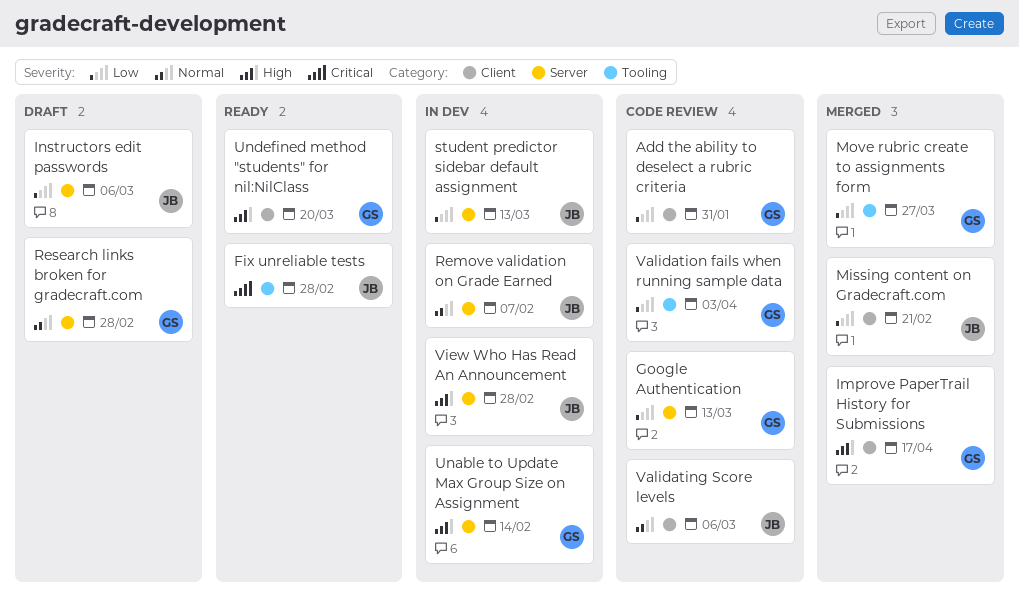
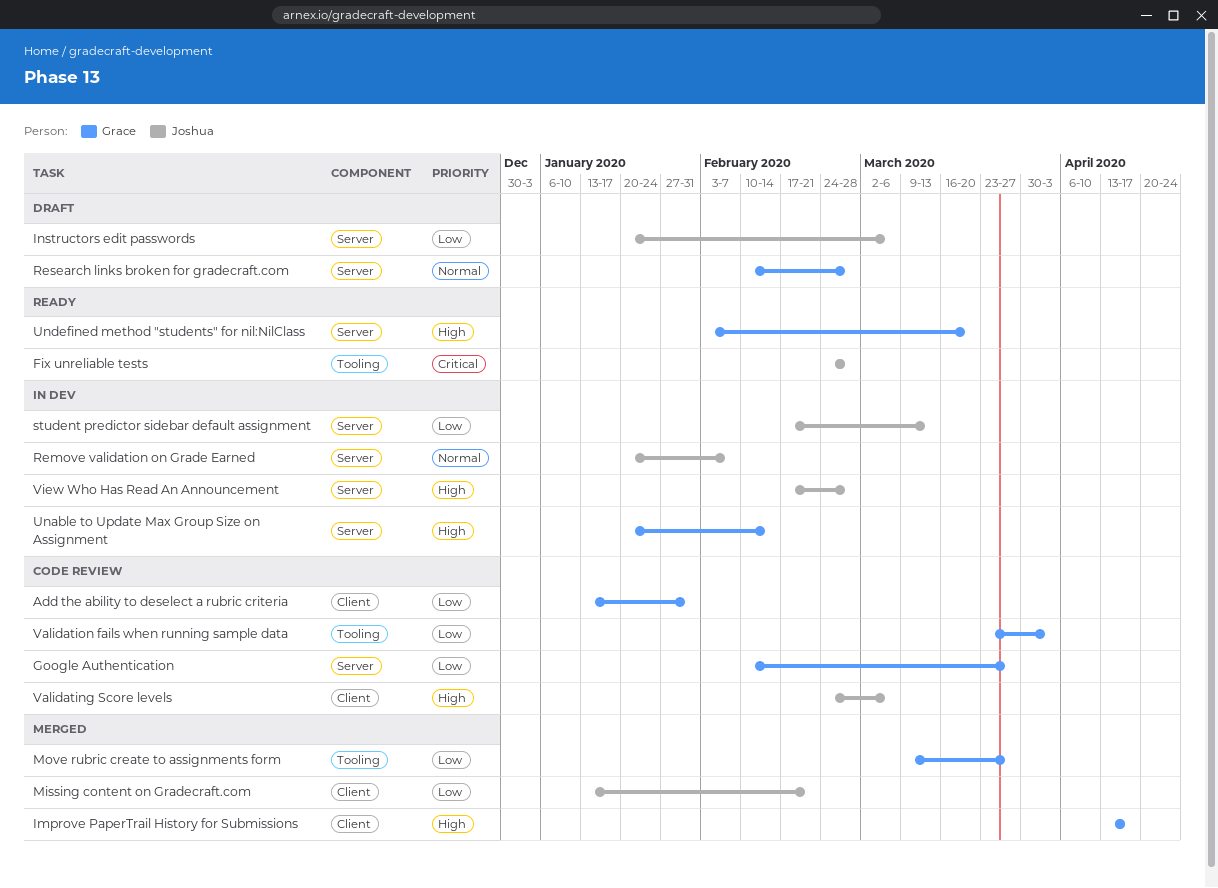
Google Authentication, due: Mar 13 -> Mar 27
Undefined method "students" for nil:NilClass, label: Client -> Server
Validating Score levels, priority: Normal -> High

